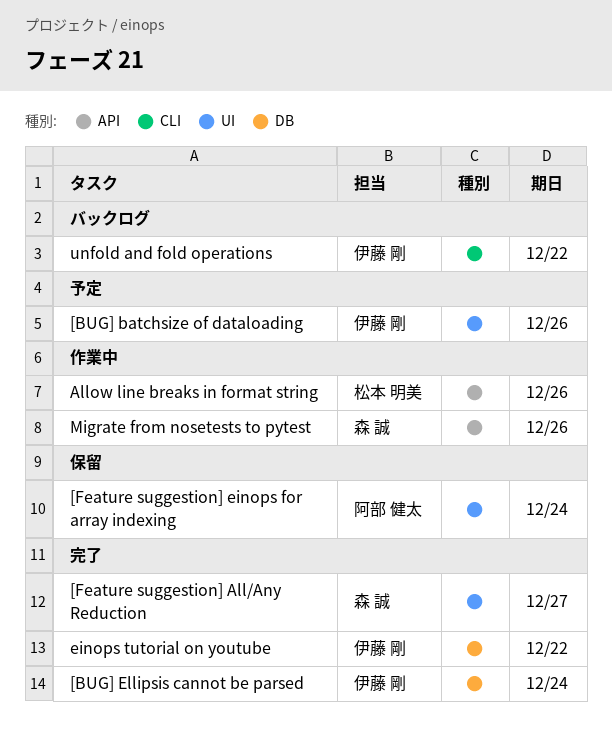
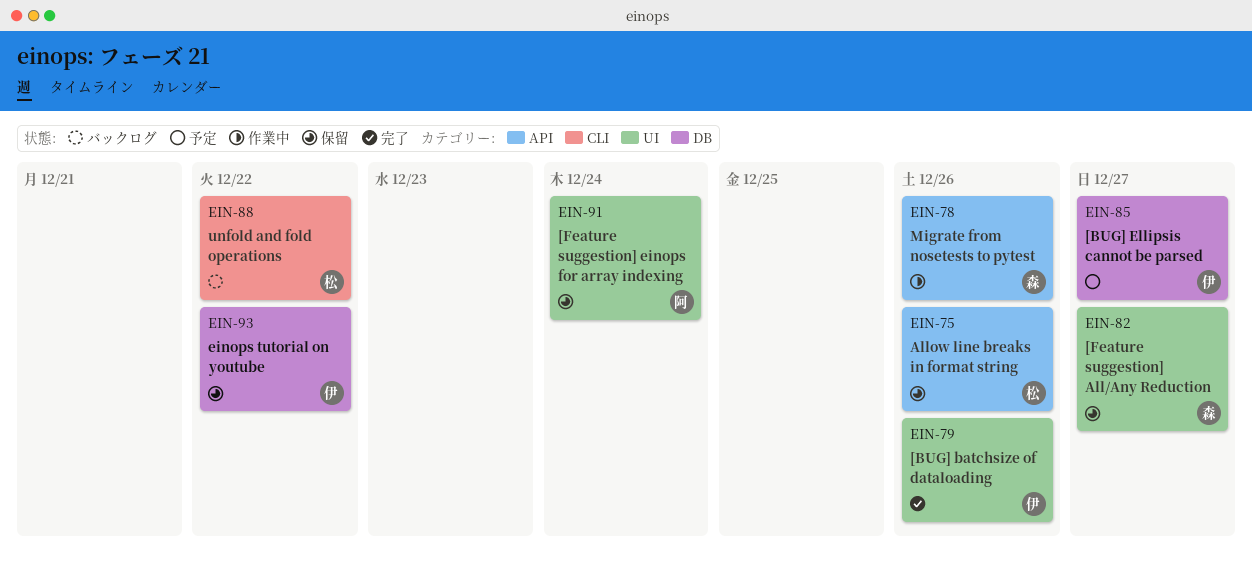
[BUG] batchsize of dataloading, status: 予定 -> 完了
[BUG] Ellipsis cannot be parsed, status: 完了 -> 予定
[BUG] Ellipsis cannot be parsed, due: Dec 24 -> Dec 27
[Feature suggestion] All/Any Reduction, status: 完了 -> 保留
Allow line breaks in format string, status: 作業中 -> 保留
einops tutorial on youtube, status: 完了 -> 保留
unfold and fold operations, owner: 伊藤 剛 -> 松本 明美

